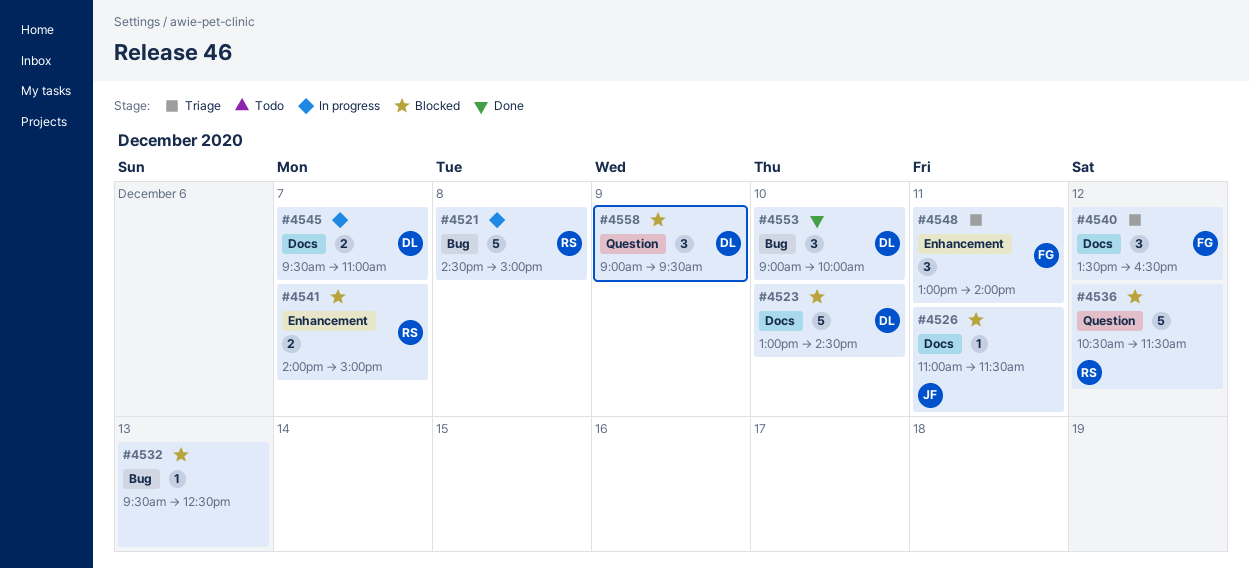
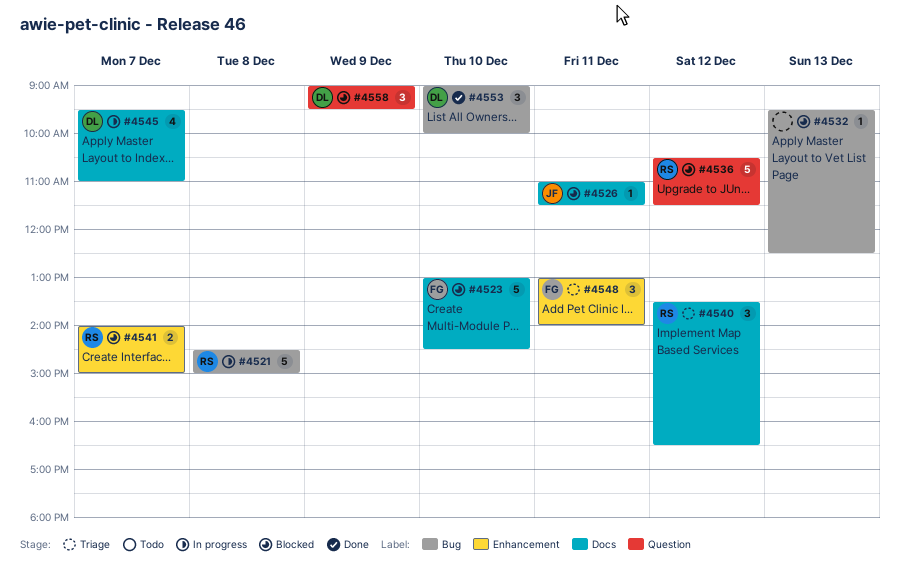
#4523, owner: DL -> FG
#4540, owner: FG -> RS
#4545, estimate: 2 -> 4

